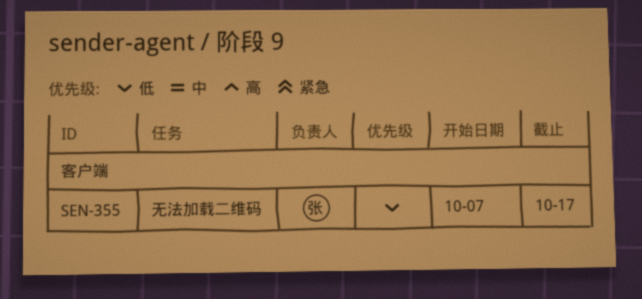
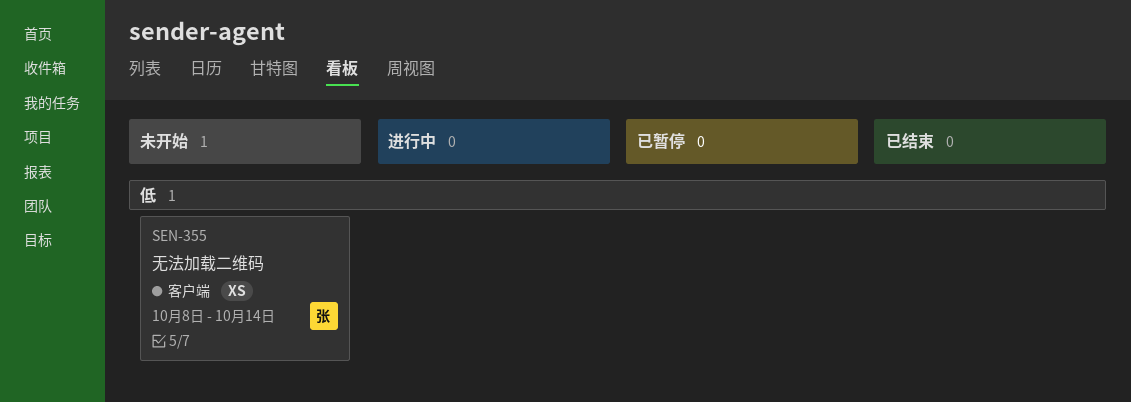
SEN-355, start: Oct 7 -> Oct 8
SEN-355, due: Oct 17 -> Oct 14

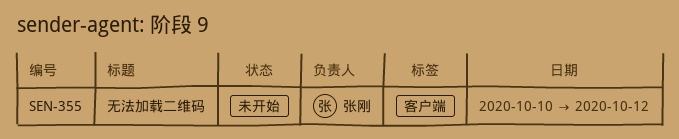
SEN-355, start: Oct 8 -> Oct 10
SEN-355, due: Oct 14 -> Oct 12

